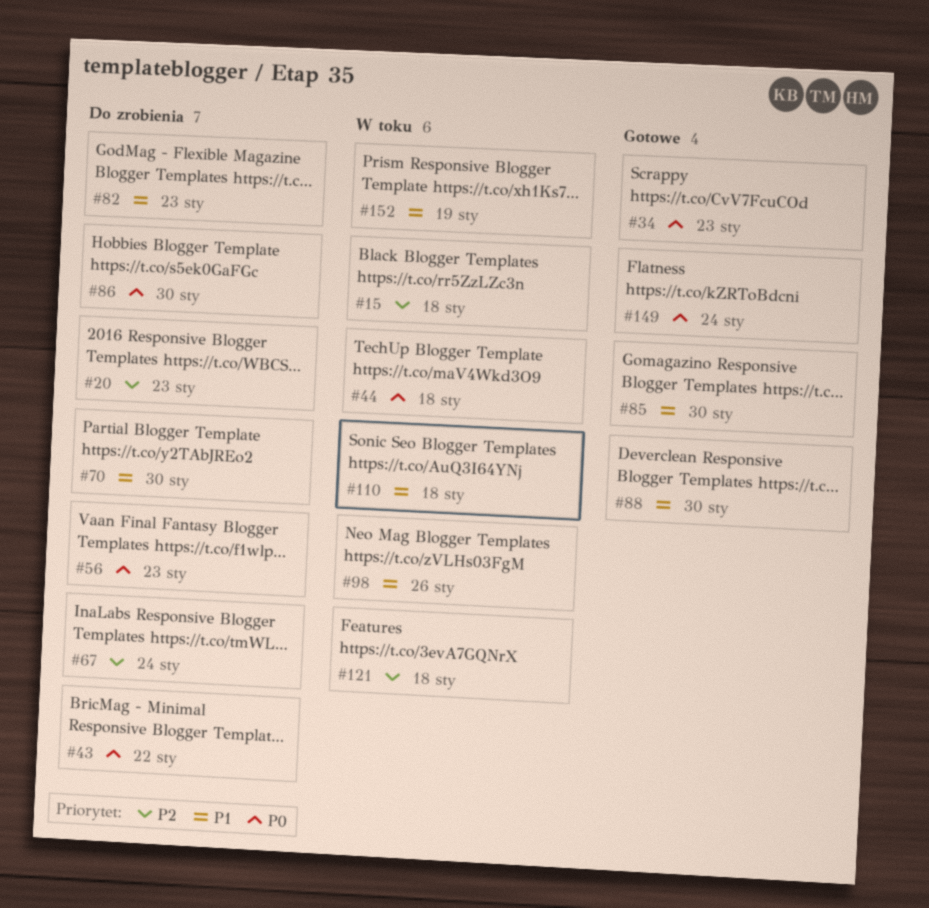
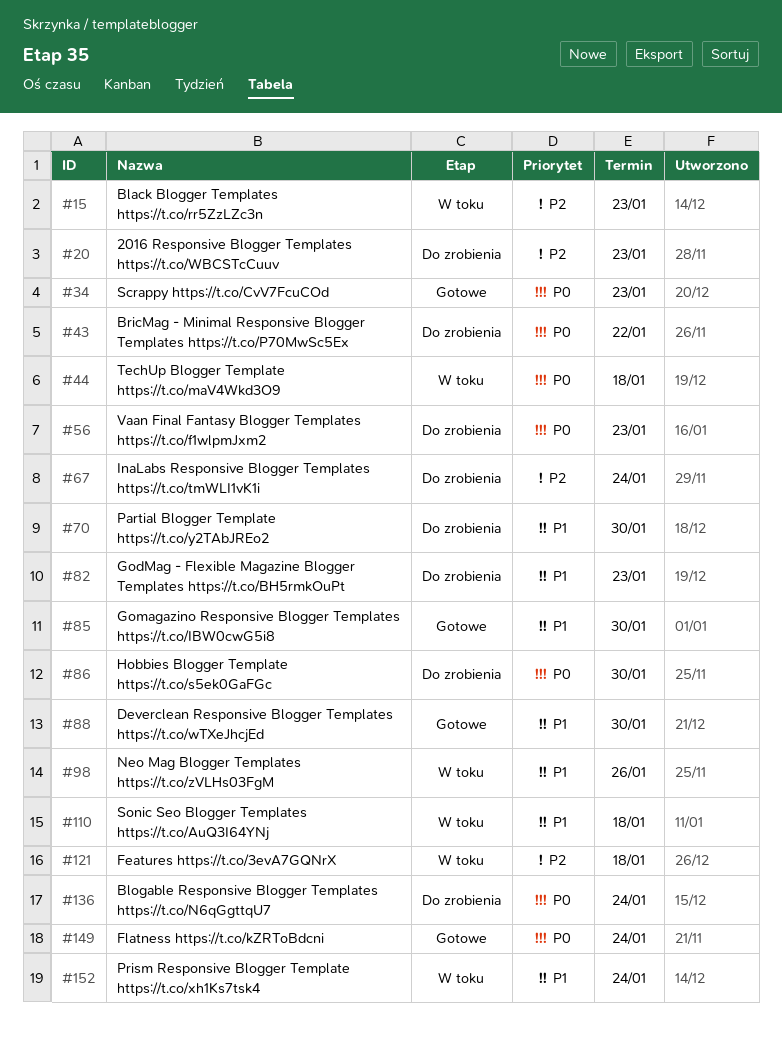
#15, due: Jan 18 -> Jan 23
#136: none -> present
#152, due: Jan 19 -> Jan 24

